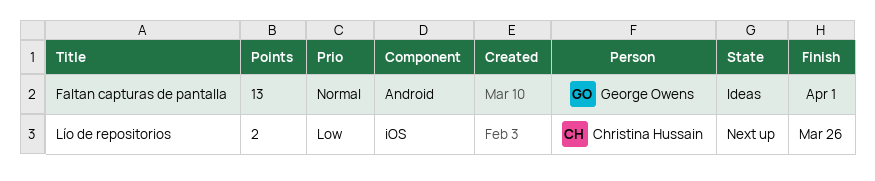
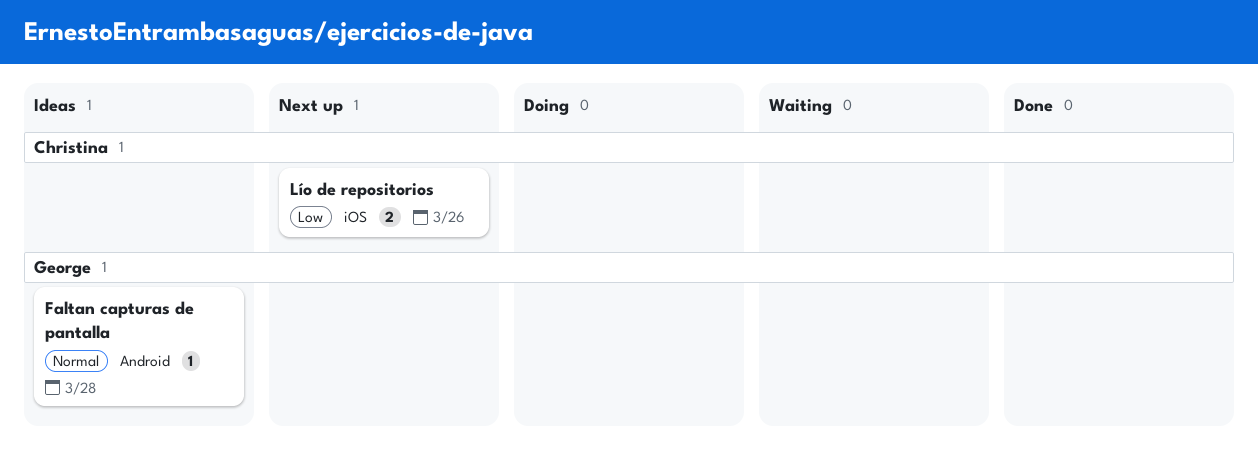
Faltan capturas de pantalla, estimate: 13 -> 1
Faltan capturas de pantalla, due: Apr 1 -> Mar 28

